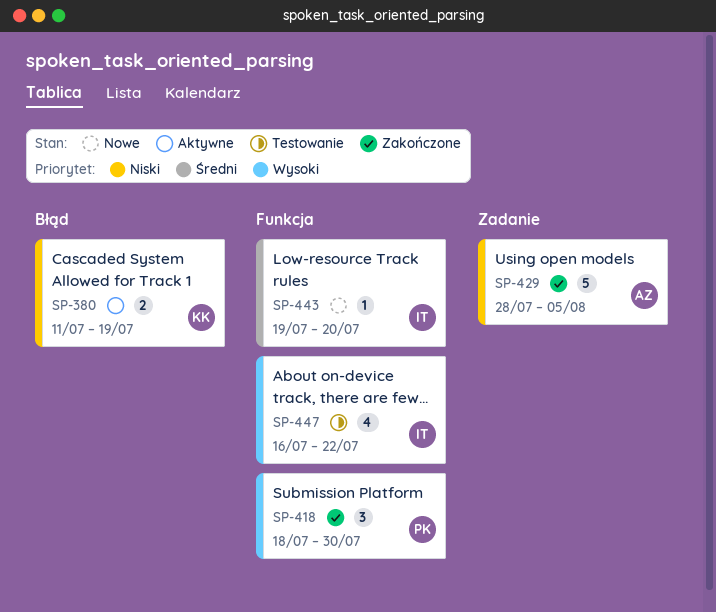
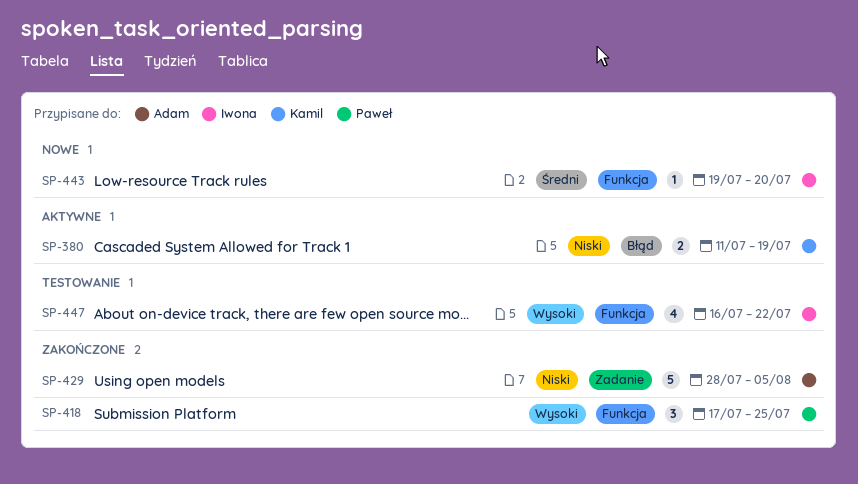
SP-418, start: Jul 18 -> Jul 17
SP-418, due: Jul 30 -> Jul 25

